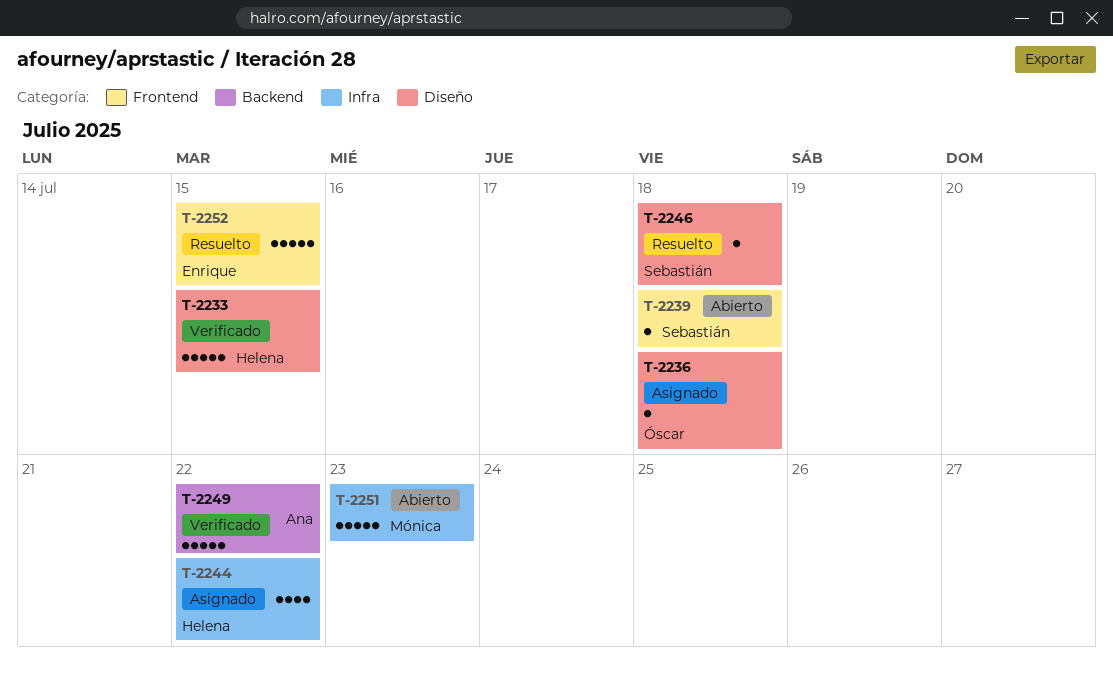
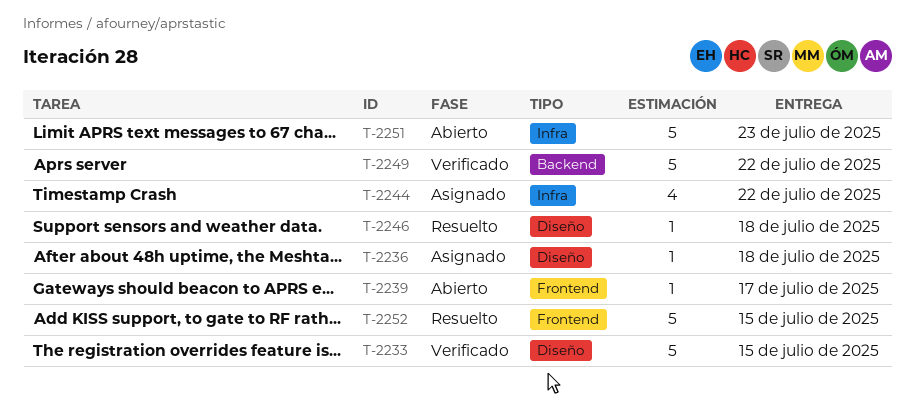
T-2239, due: Jul 18 -> Jul 17

